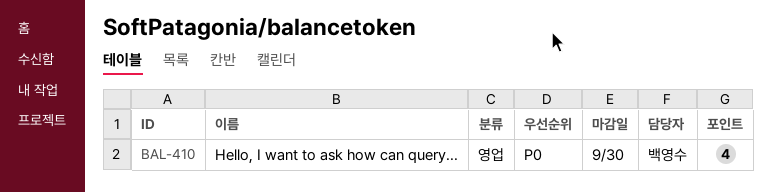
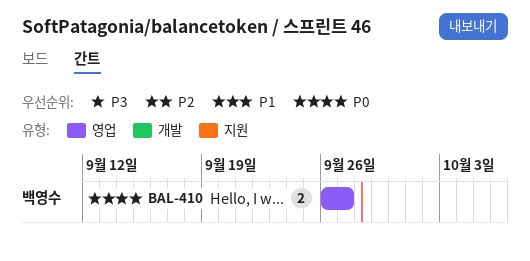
BAL-410, estimate: 4 -> 2
BAL-410, due: Sep 30 -> Sep 27

